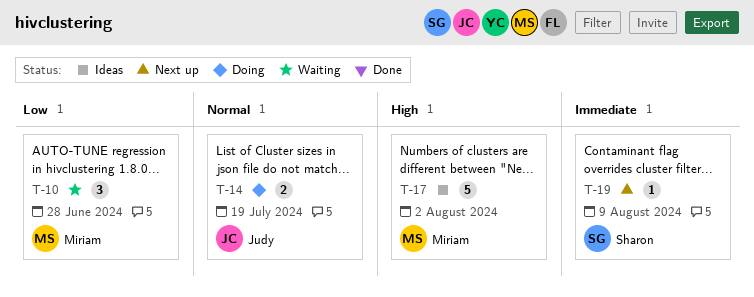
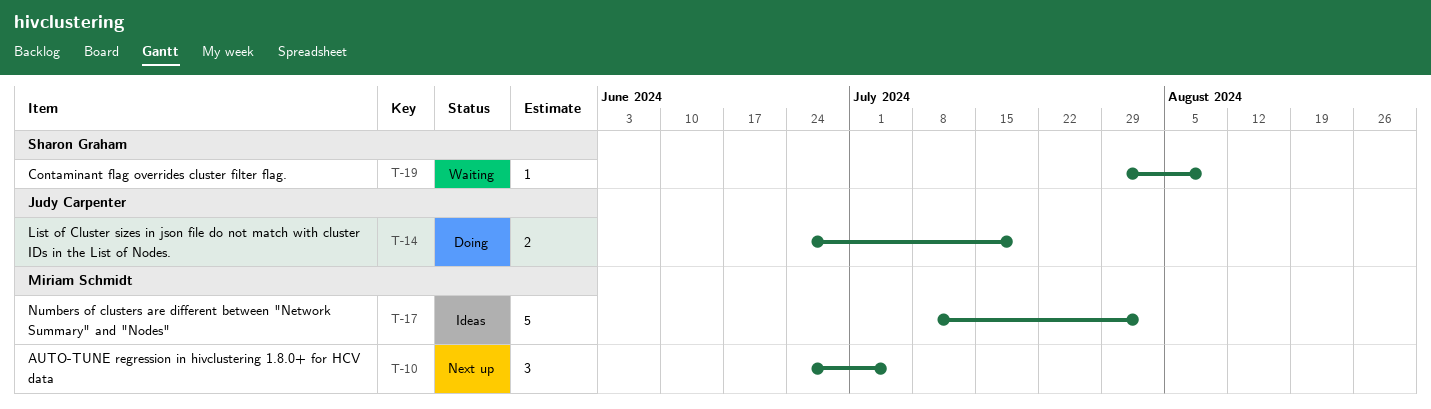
T-10, status: Waiting -> Next up
T-10, due: Jun 28 -> Jul 5
T-19, status: Next up -> Waiting

